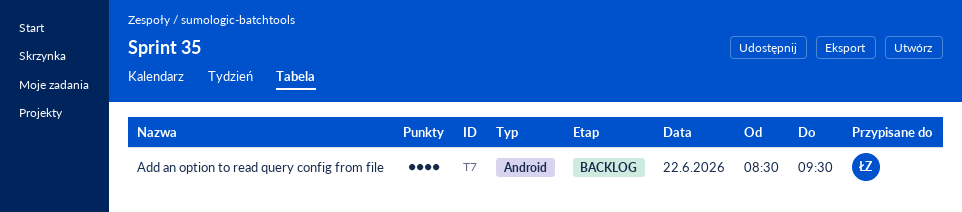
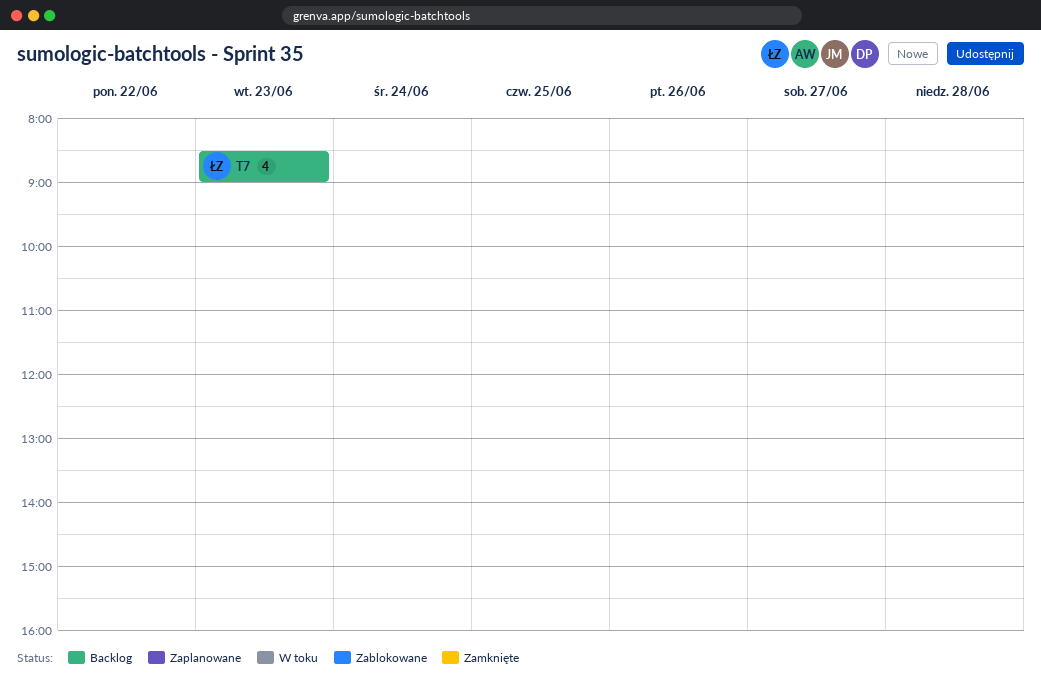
T7, day: Jun 22 -> Jun 23
T7, ends: 09:30 -> 09:00

